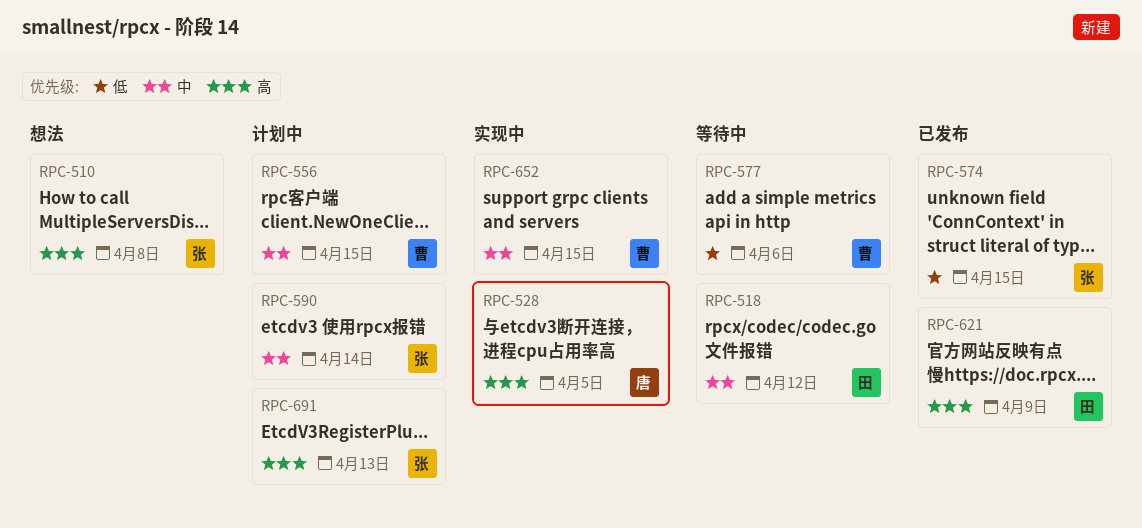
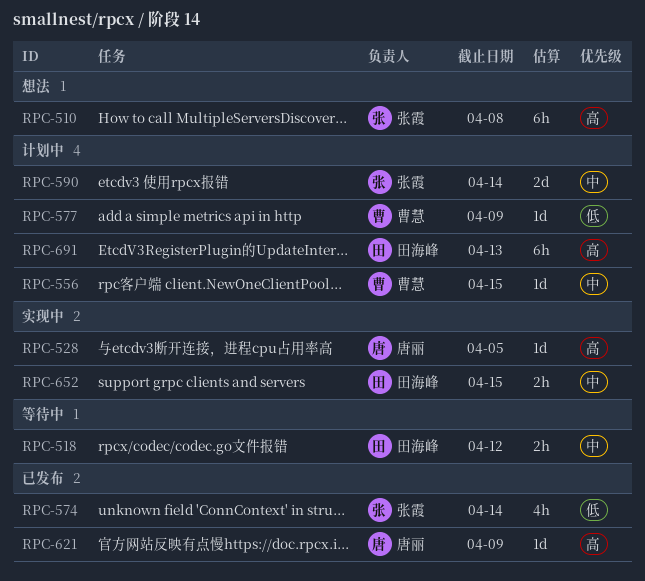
RPC-574, due: Apr 15 -> Apr 14
RPC-577, status: 等待中 -> 计划中
RPC-577, due: Apr 6 -> Apr 9
RPC-621, owner: 田海峰 -> 唐丽
RPC-652, owner: 曹慧 -> 田海峰
RPC-691, owner: 张霞 -> 田海峰

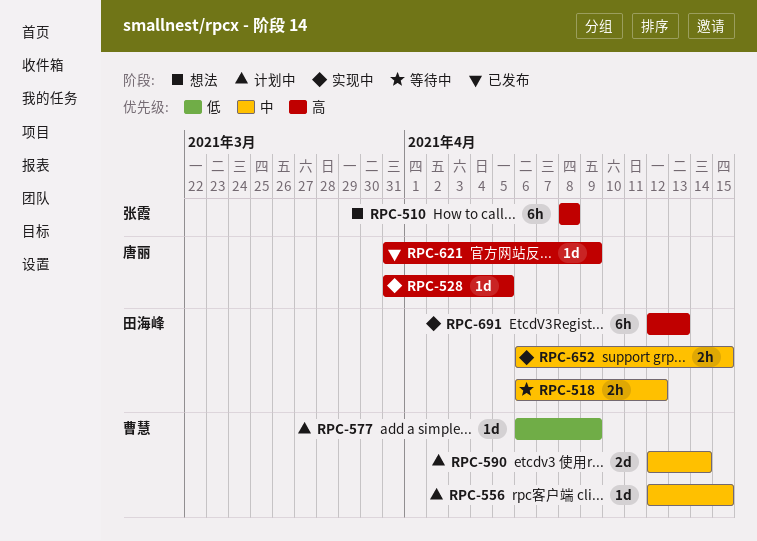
RPC-574: present -> none
RPC-590, owner: 张霞 -> 曹慧
RPC-691, status: 计划中 -> 实现中

